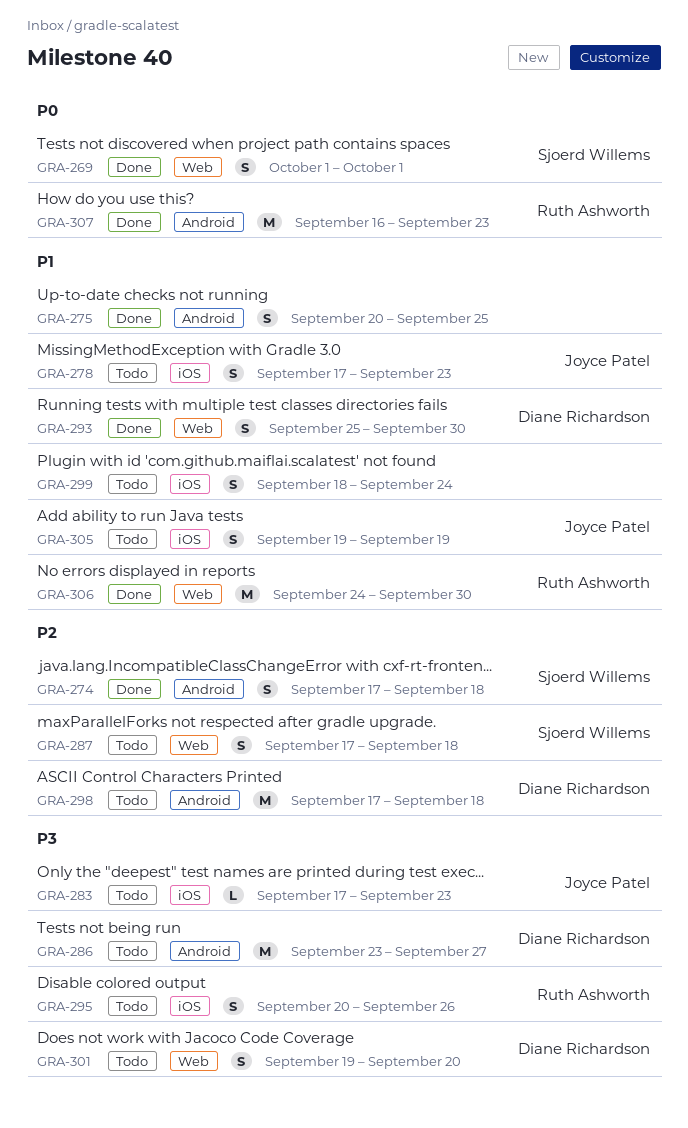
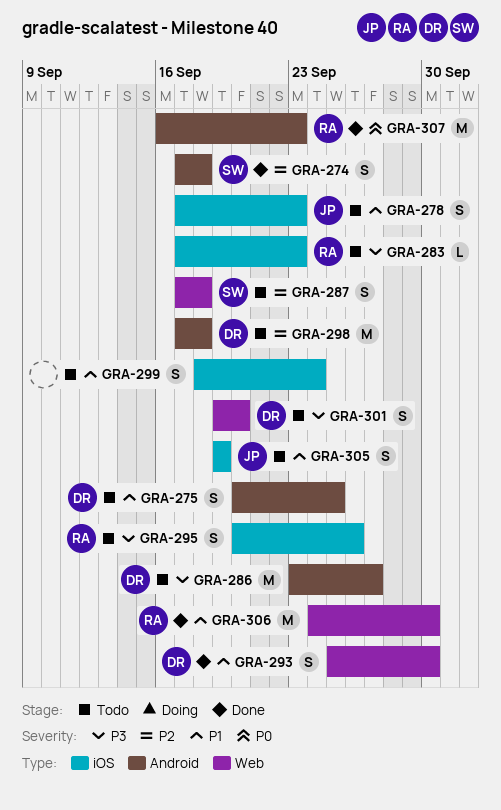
GRA-269: present -> none
GRA-275, status: Done -> Todo
GRA-275, owner: none -> Diane Richardson
GRA-283, owner: Joyce Patel -> Ruth Ashworth

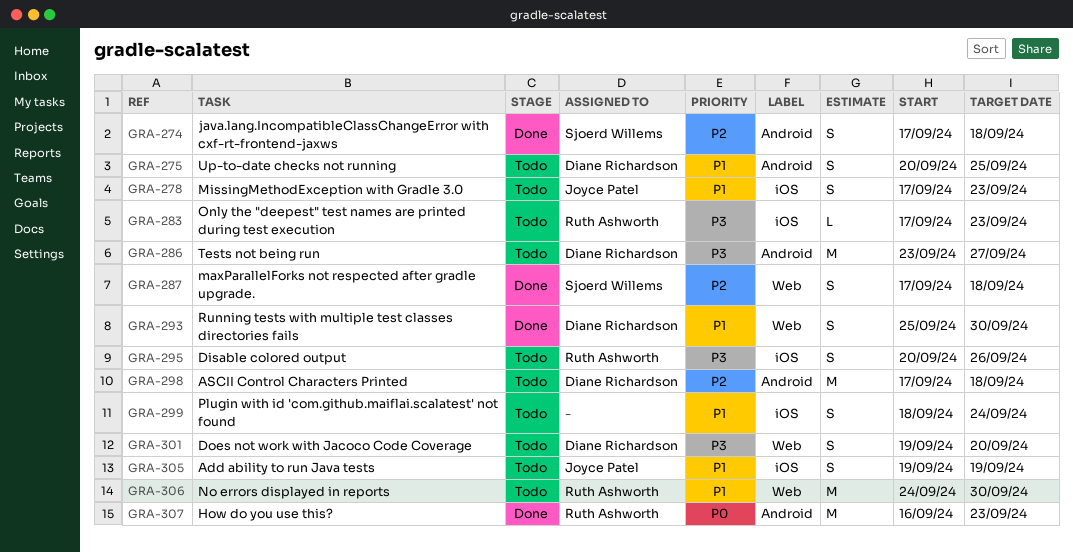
GRA-287, status: Todo -> Done
GRA-306, status: Done -> Todo

